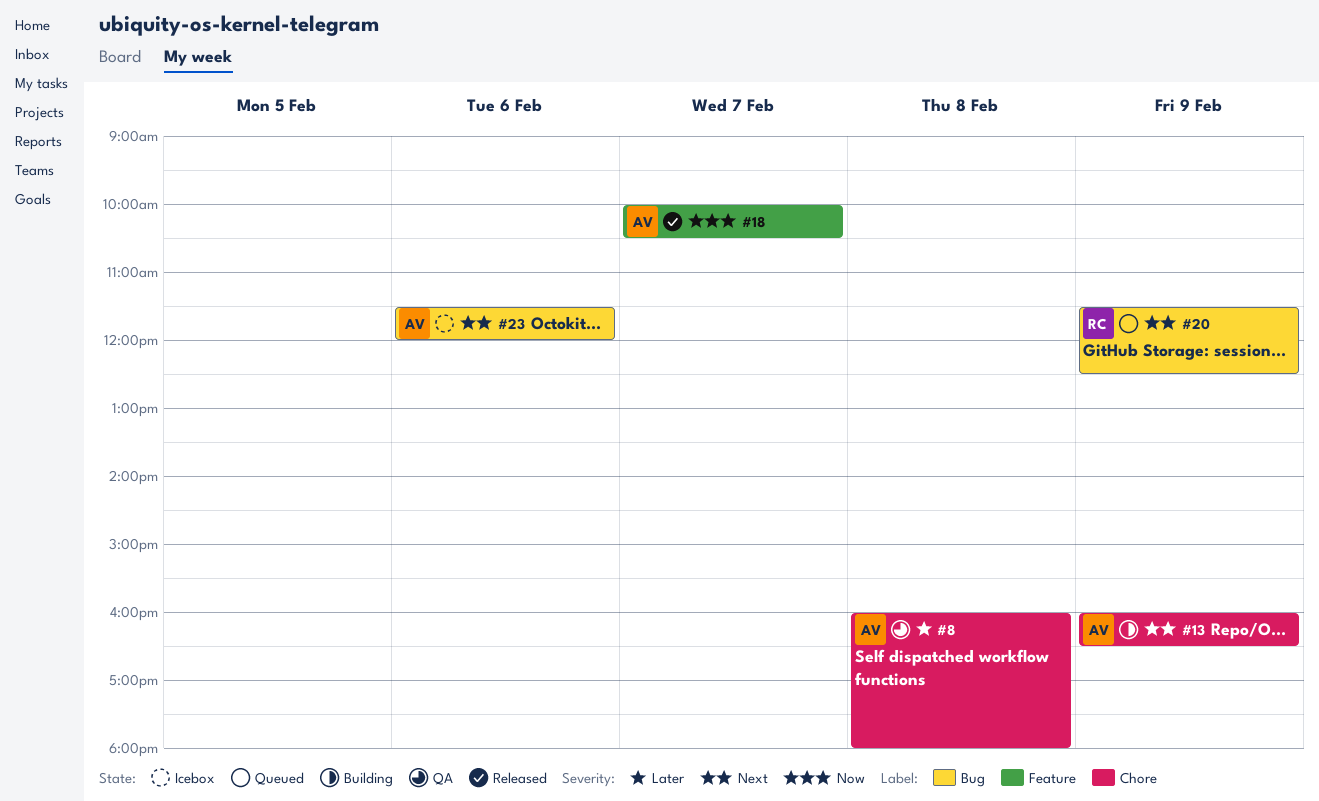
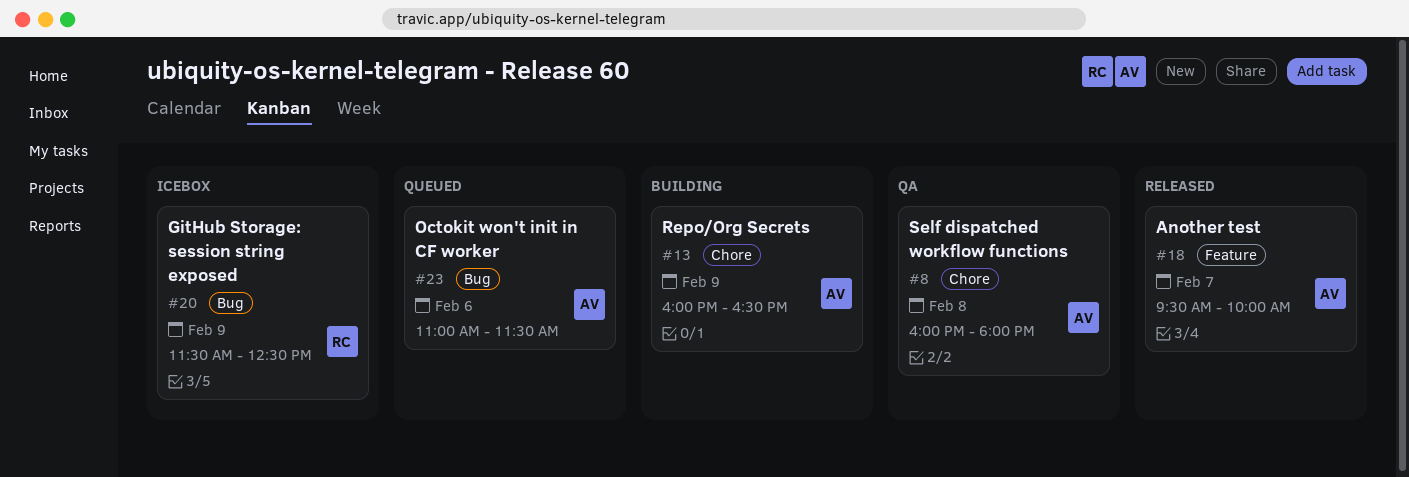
#18, begins: 10:00 -> 09:30
#18, ends: 10:30 -> 10:00
#20, status: Queued -> Icebox
#23, status: Icebox -> Queued
#23, begins: 11:30 -> 11:00
#23, ends: 12:00 -> 11:30

